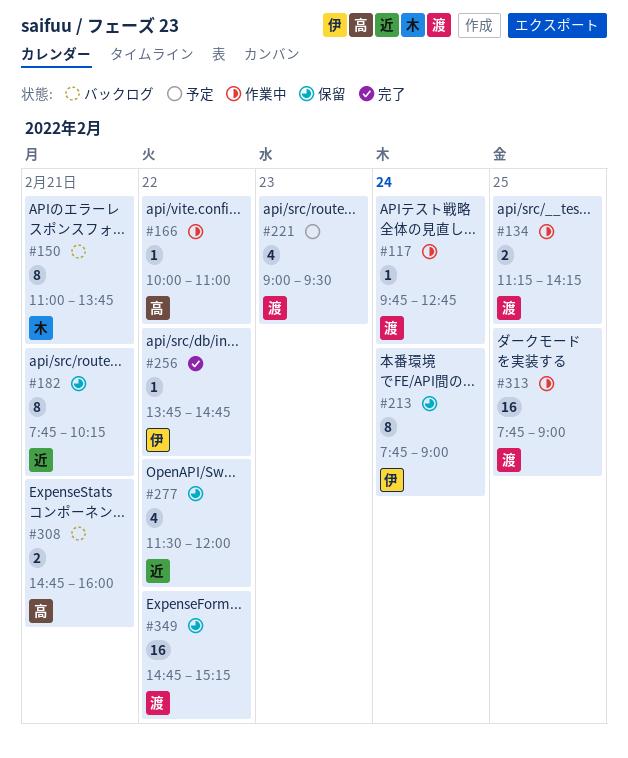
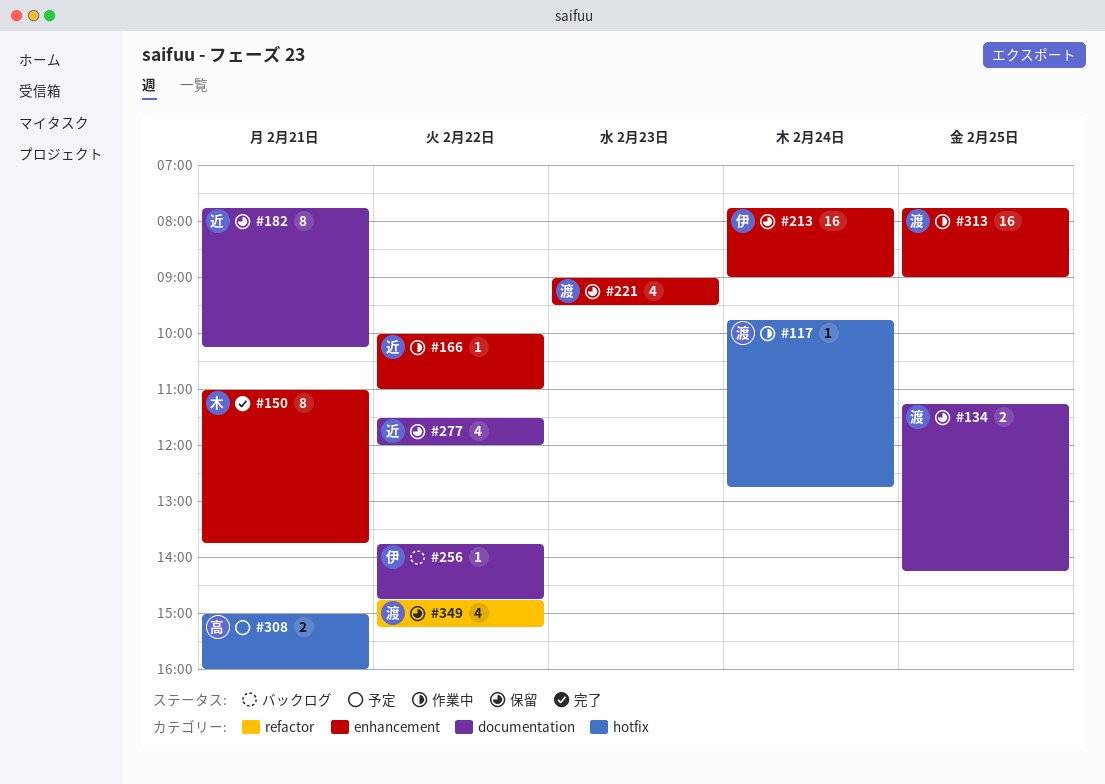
#134, status: 作業中 -> 保留
#150, status: バックログ -> 完了
#166, owner: 高 -> 近
#213, estimate: 8 -> 16
#221, status: 予定 -> 保留
#256, status: 完了 -> バックログ
#308, status: バックログ -> 予定
#308, begins: 14:45 -> 15:00
#349, estimate: 16 -> 4

